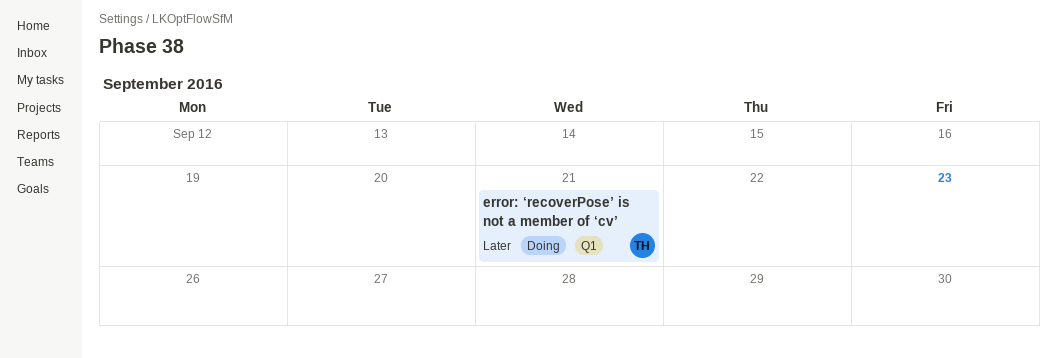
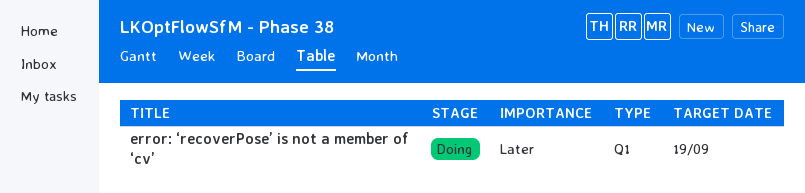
error: ‘recoverPose’ is not a member of ‘cv’, due: Sep 21 -> Sep 19

